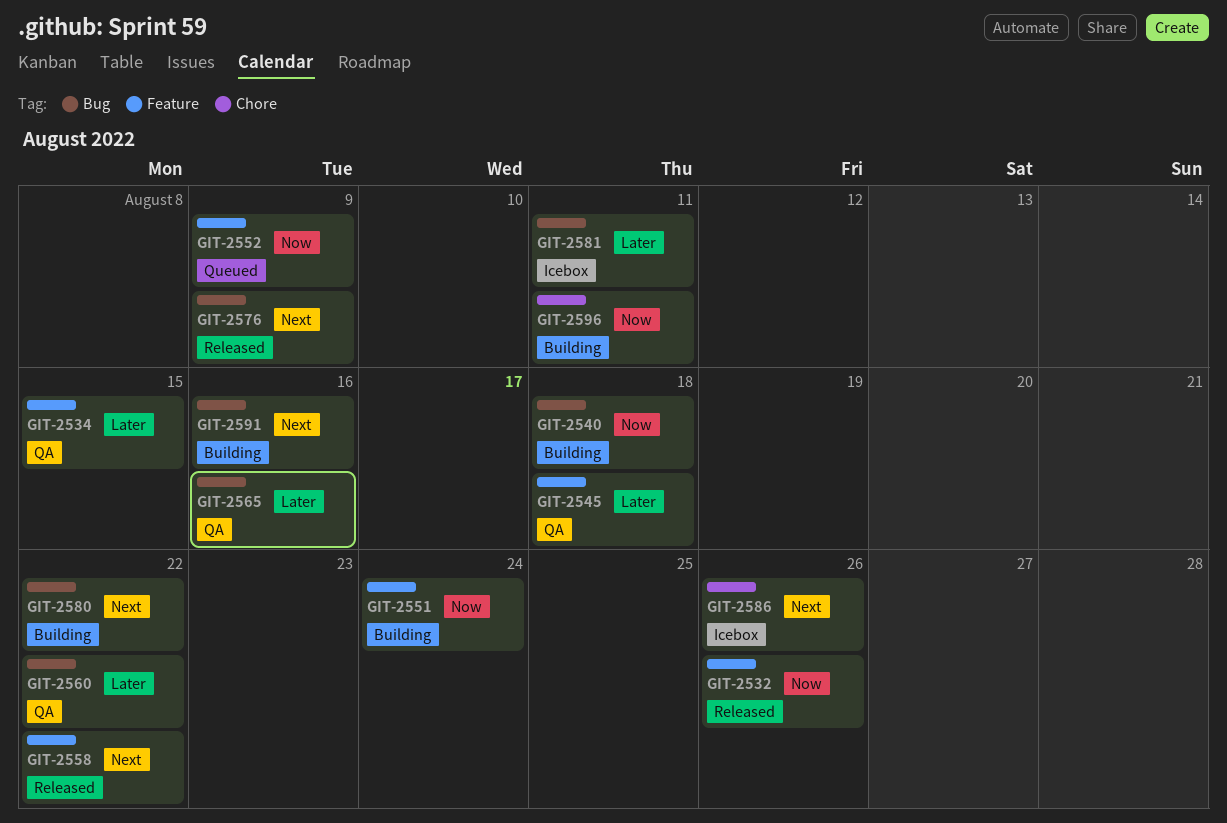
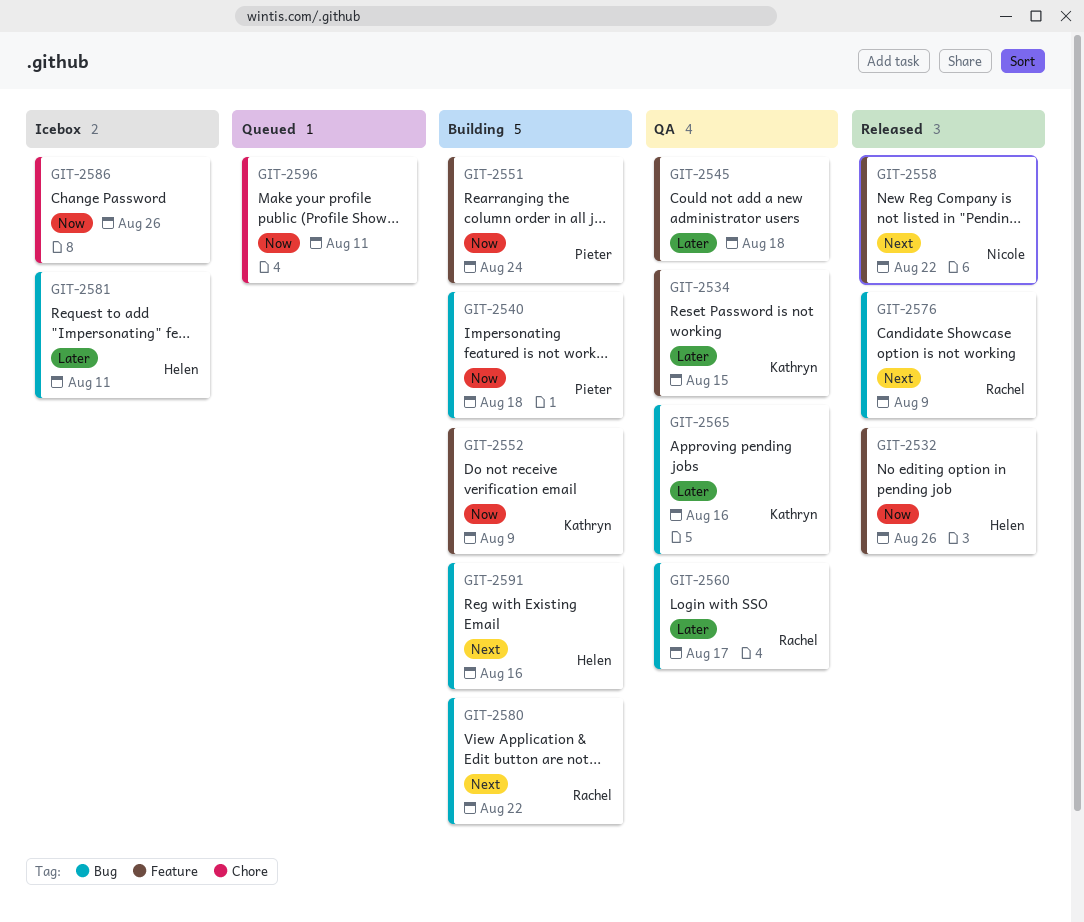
GIT-2552, status: Queued -> Building
GIT-2560, due: Aug 22 -> Aug 17
GIT-2586, priority: Next -> Now
GIT-2596, status: Building -> Queued

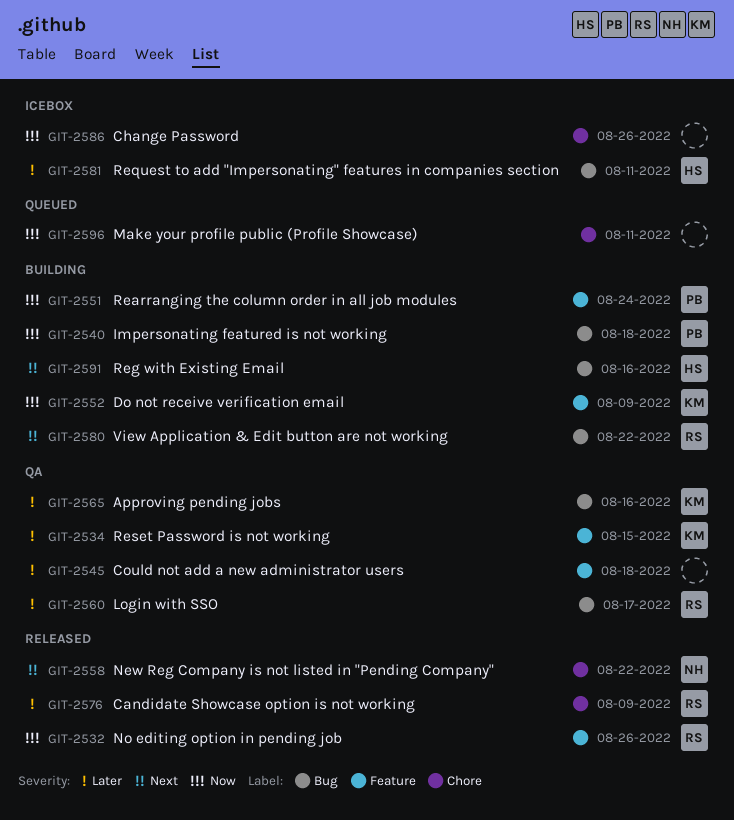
GIT-2532, owner: Helen -> Rachel
GIT-2558, label: Feature -> Chore
GIT-2576, priority: Next -> Later
GIT-2576, label: Bug -> Chore

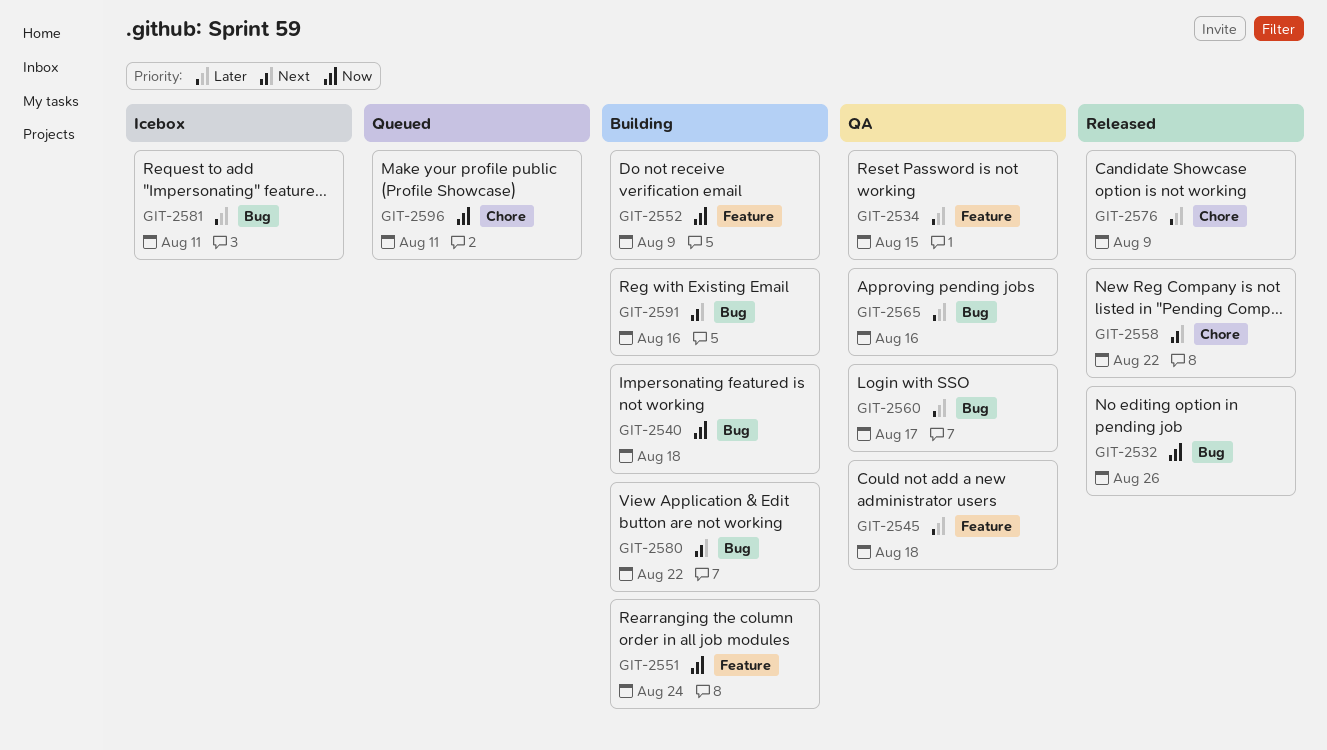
GIT-2532, label: Feature -> Bug
GIT-2586: present -> none

